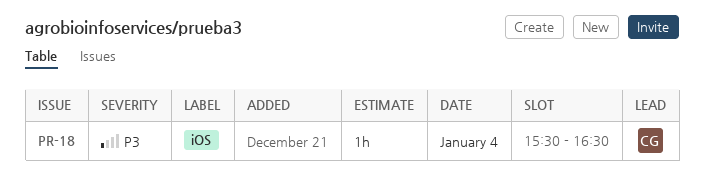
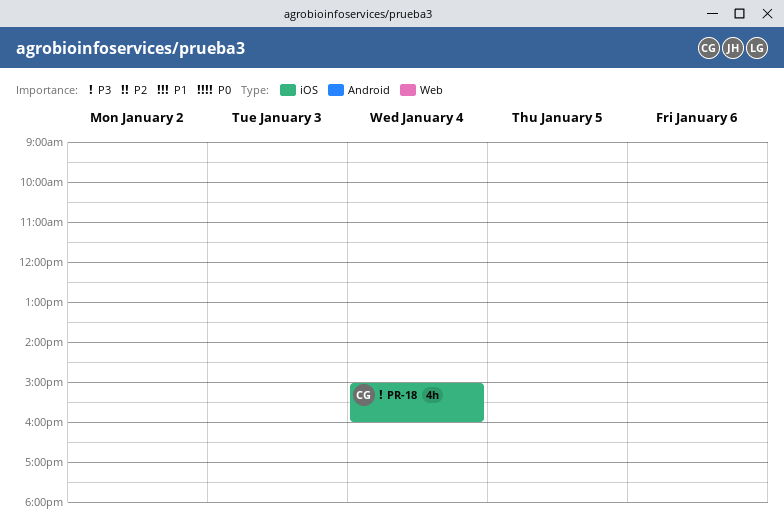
PR-18, estimate: 1h -> 4h
PR-18, begins: 15:30 -> 15:00
PR-18, ends: 16:30 -> 16:00

